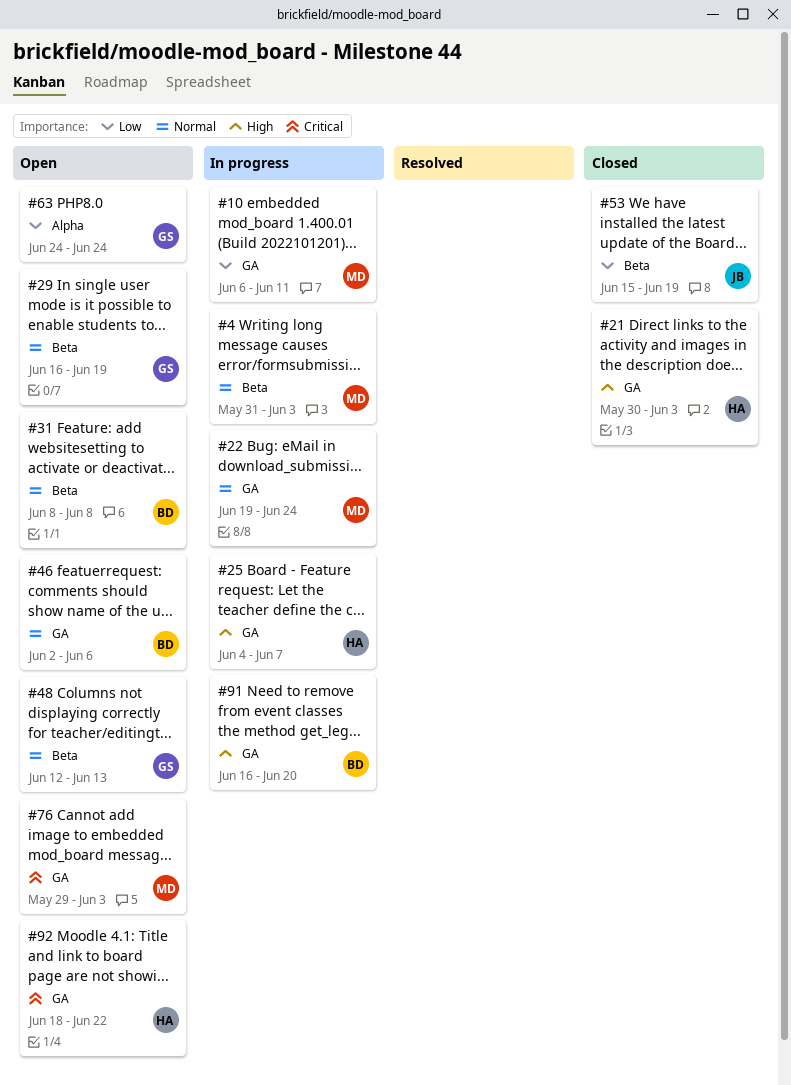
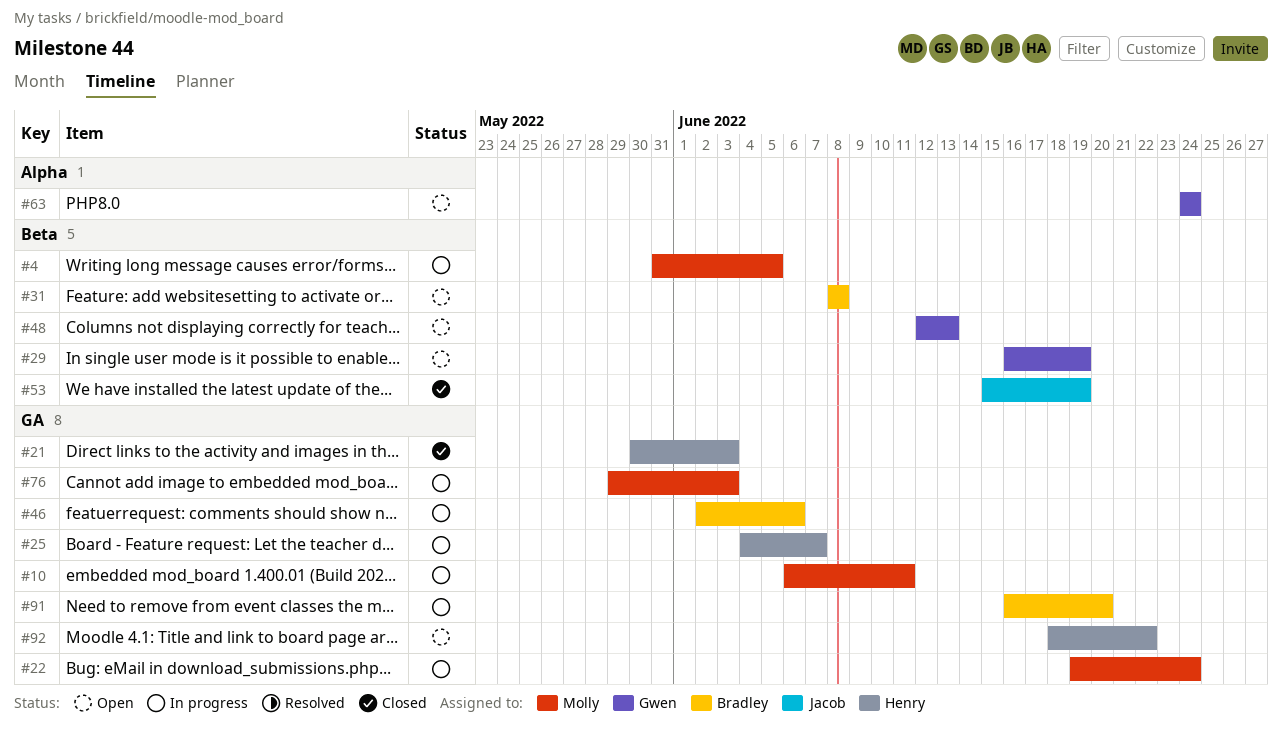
#4, due: Jun 3 -> Jun 5
#46, status: Open -> In progress
#76, status: Open -> In progress

